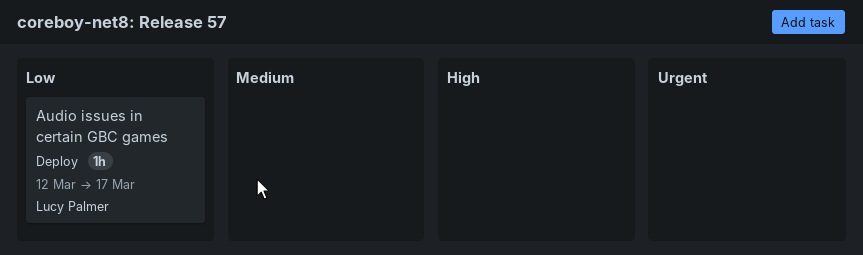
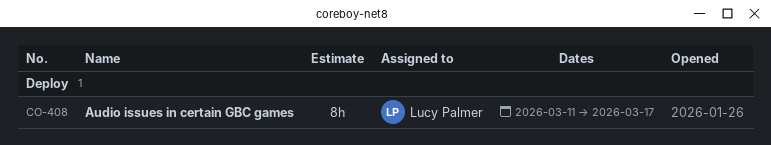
Audio issues in certain GBC games, estimate: 1h -> 8h
Audio issues in certain GBC games, start: Mar 12 -> Mar 11

